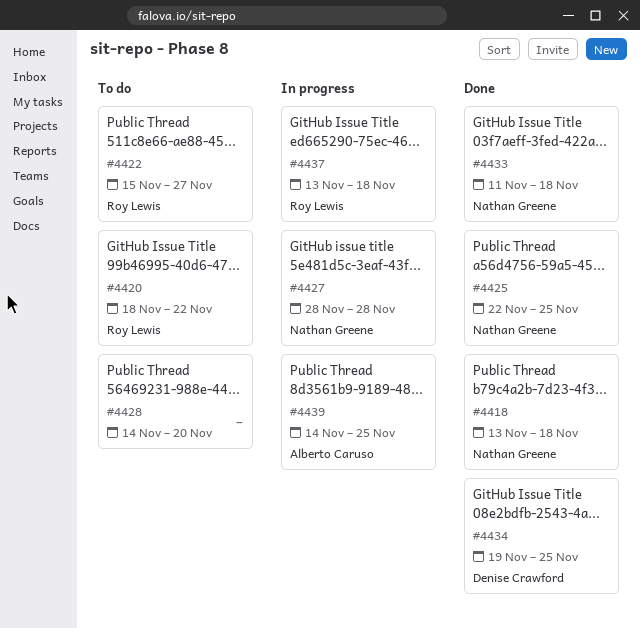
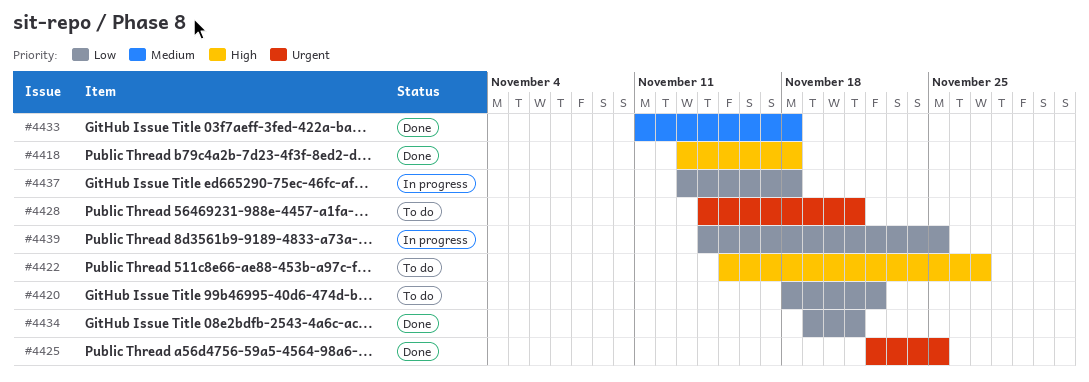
#4427: present -> none
#4428, due: Nov 20 -> Nov 21
#4434, due: Nov 25 -> Nov 21

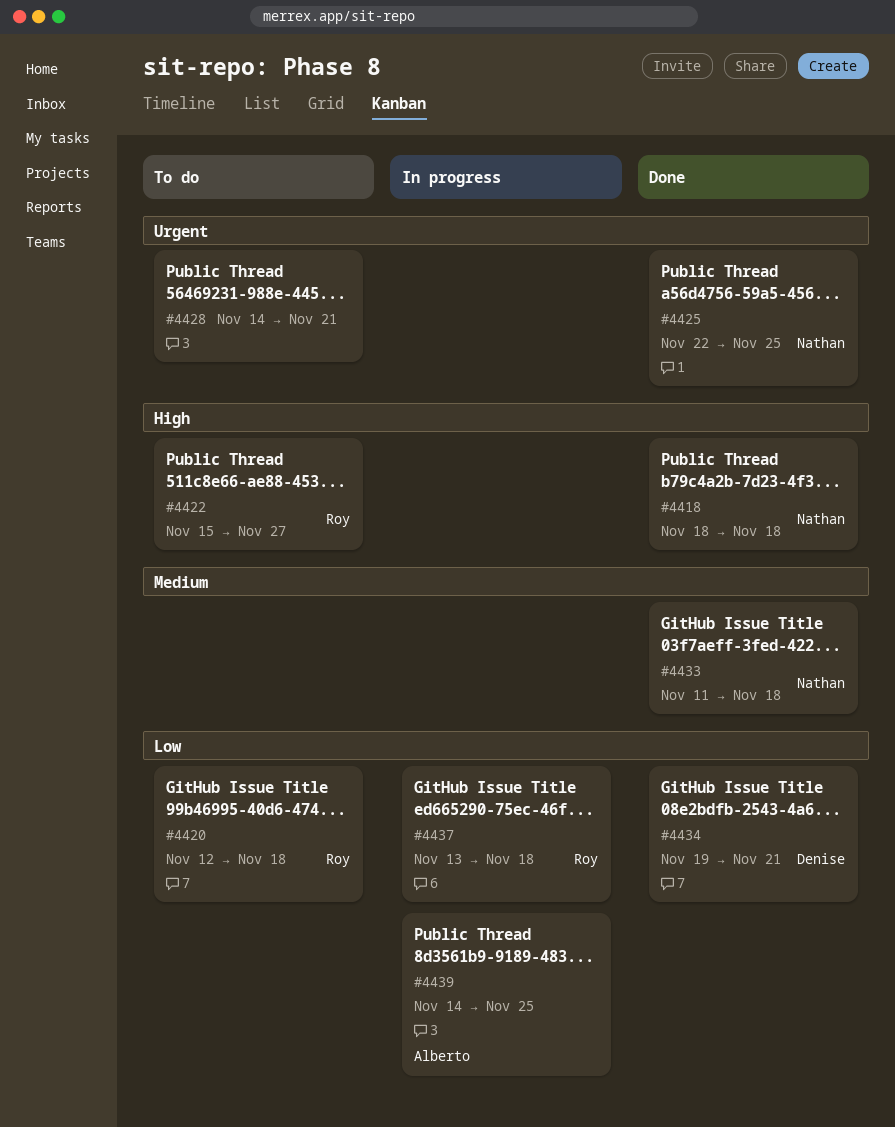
#4418, start: Nov 13 -> Nov 18
#4420, start: Nov 18 -> Nov 12
#4420, due: Nov 22 -> Nov 18

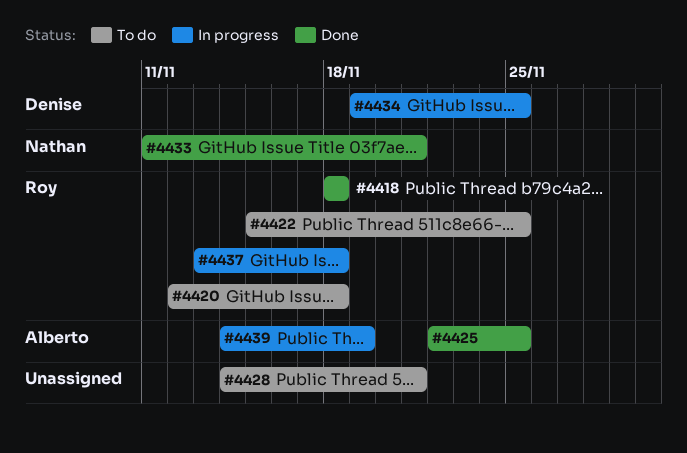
#4418, owner: Nathan -> Roy
#4422, due: Nov 27 -> Nov 25
#4425, owner: Nathan -> Alberto
#4433, due: Nov 18 -> Nov 21
#4434, status: Done -> In progress
#4434, due: Nov 21 -> Nov 25
#4439, due: Nov 25 -> Nov 19

